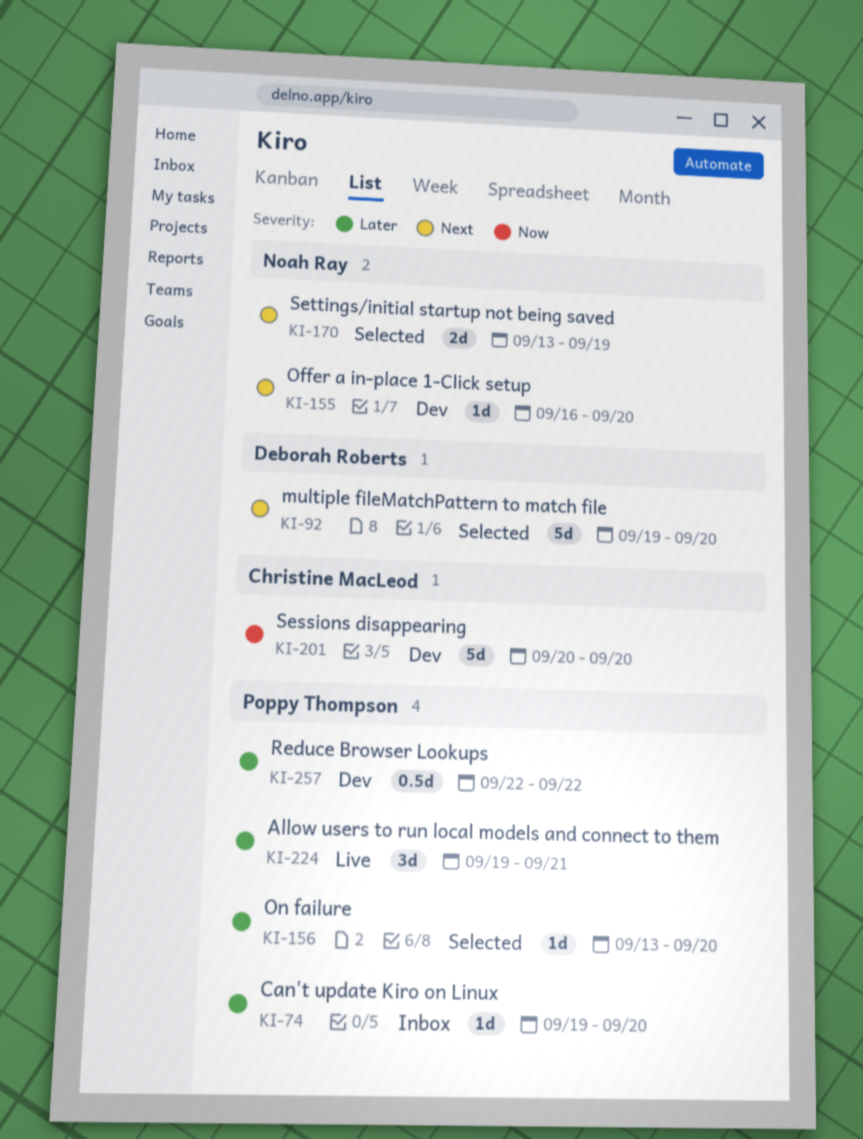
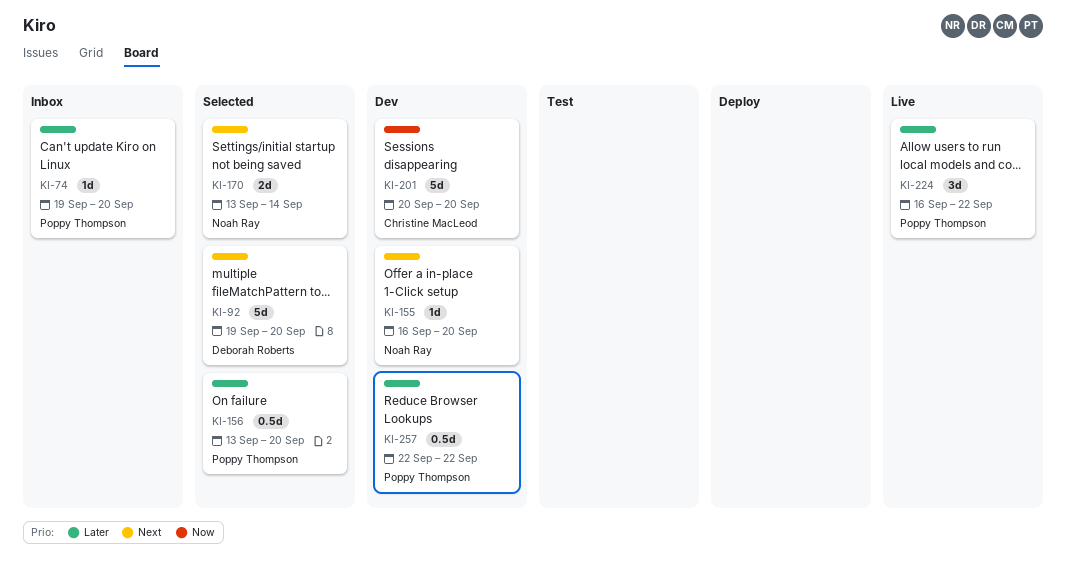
KI-156, estimate: 1d -> 0.5d
KI-170, due: Sep 19 -> Sep 14
KI-224, start: Sep 19 -> Sep 16
KI-224, due: Sep 21 -> Sep 22

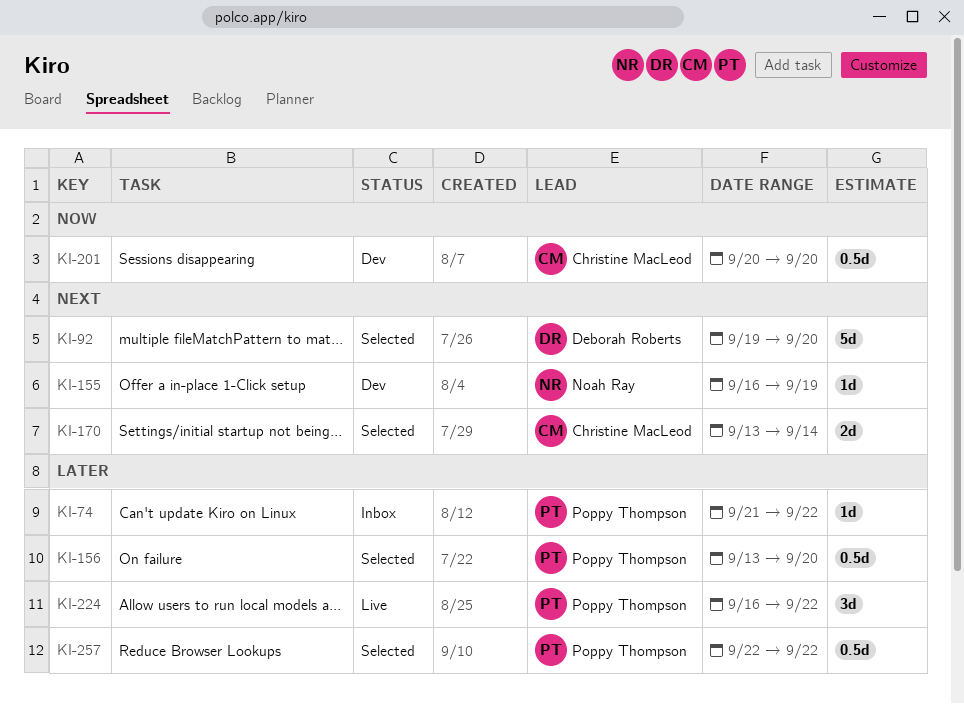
KI-74, start: Sep 19 -> Sep 21
KI-74, due: Sep 20 -> Sep 22
KI-155, due: Sep 20 -> Sep 19
KI-170, owner: Noah Ray -> Christine MacLeod
KI-201, estimate: 5d -> 0.5d
KI-257, status: Dev -> Selected

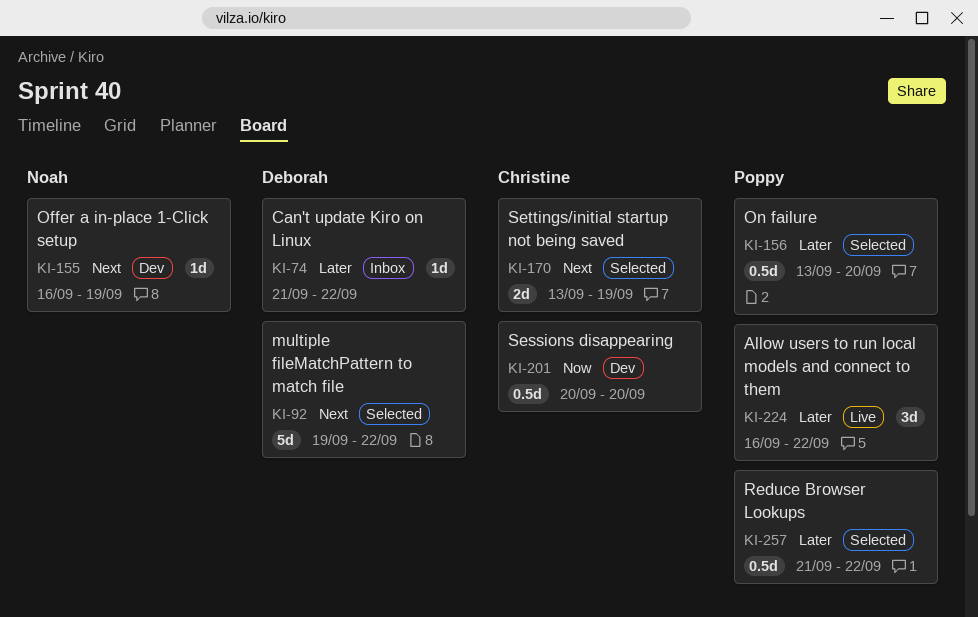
KI-74, owner: Poppy Thompson -> Deborah Roberts
KI-92, due: Sep 20 -> Sep 22
KI-170, due: Sep 14 -> Sep 19
KI-257, start: Sep 22 -> Sep 21

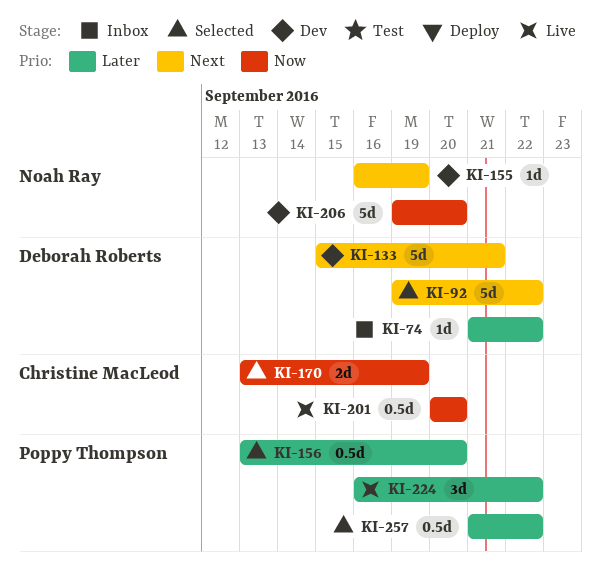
KI-133: none -> present
KI-170, priority: Next -> Now
KI-201, status: Dev -> Live
KI-206: none -> present

